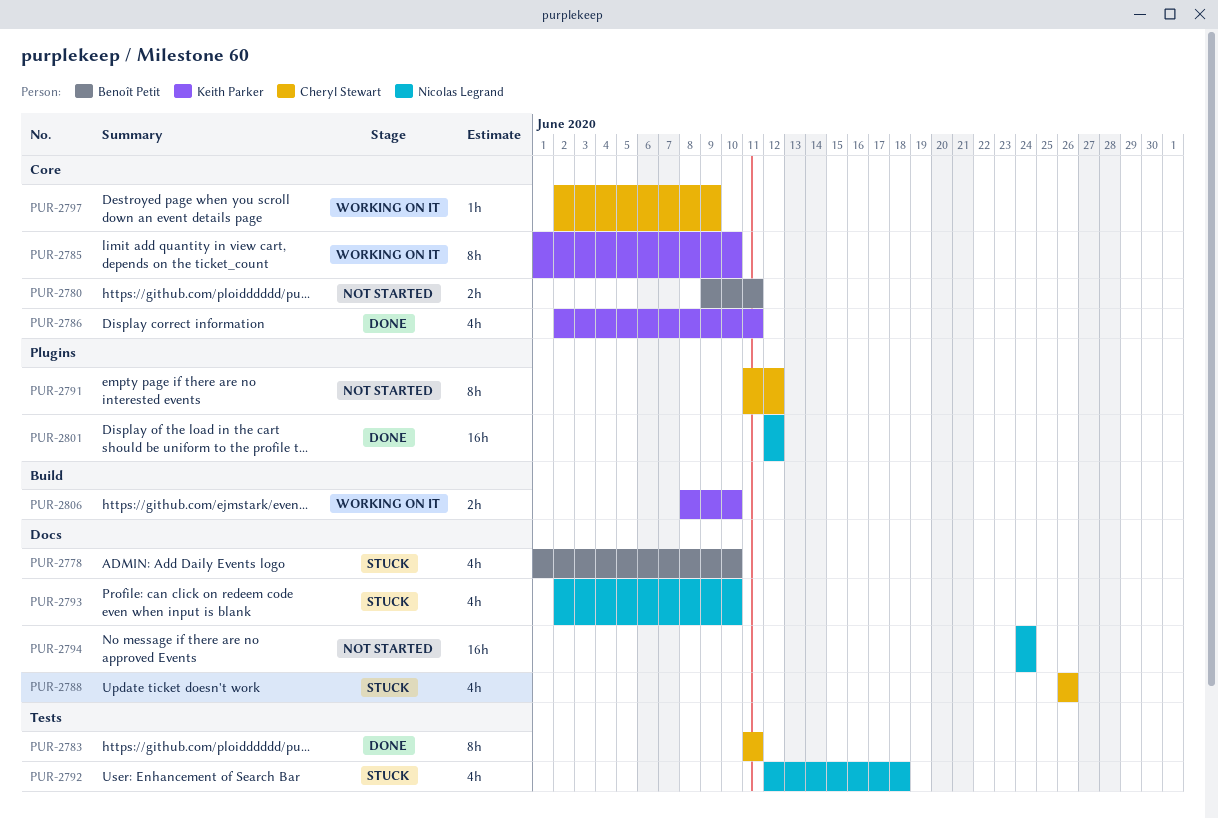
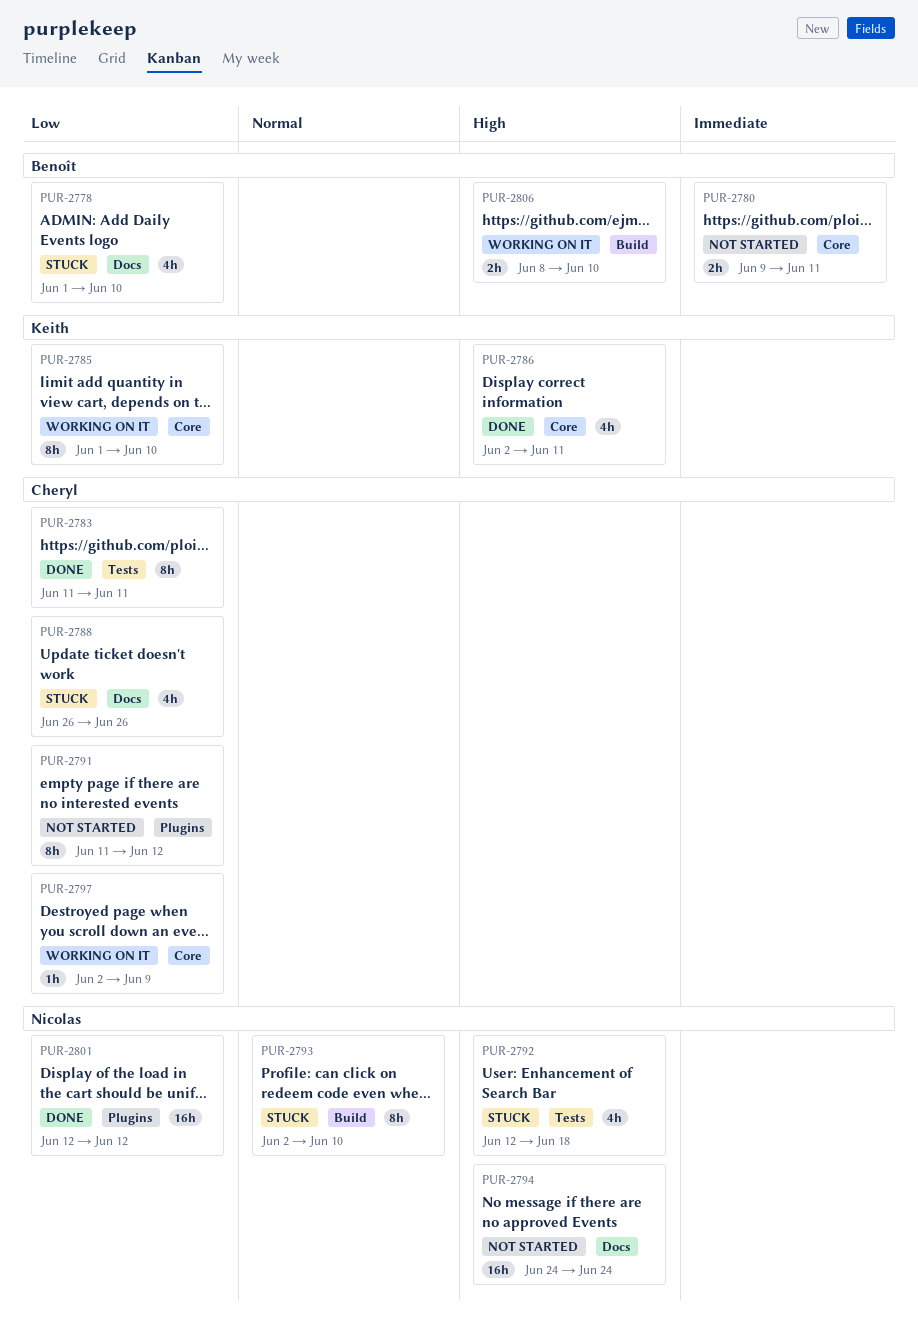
PUR-2793, label: Docs -> Build
PUR-2793, estimate: 4h -> 8h
PUR-2806, owner: Keith Parker -> Benoît Petit

